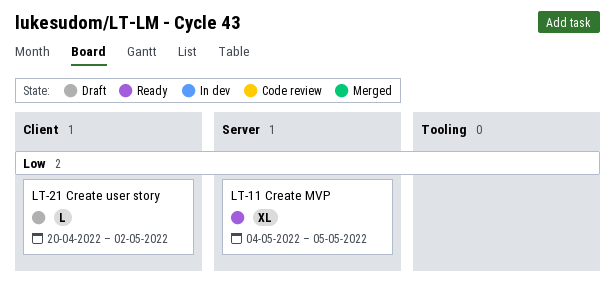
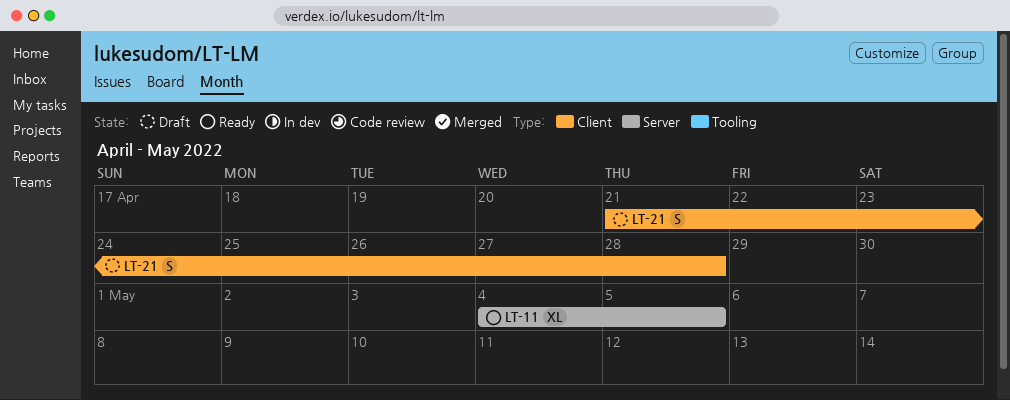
LT-21, estimate: L -> S
LT-21, start: Apr 20 -> Apr 21
LT-21, due: May 2 -> Apr 28

